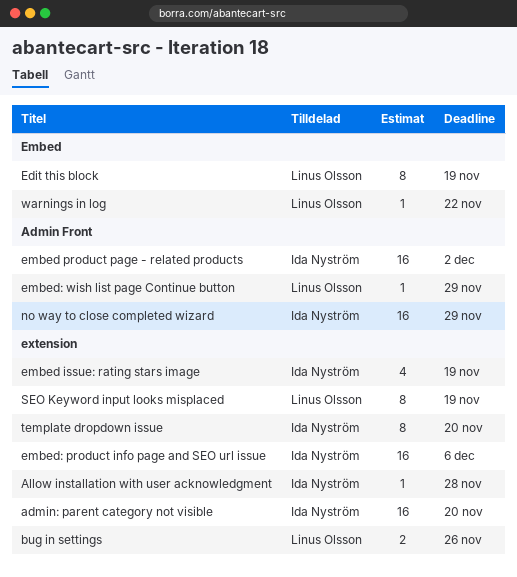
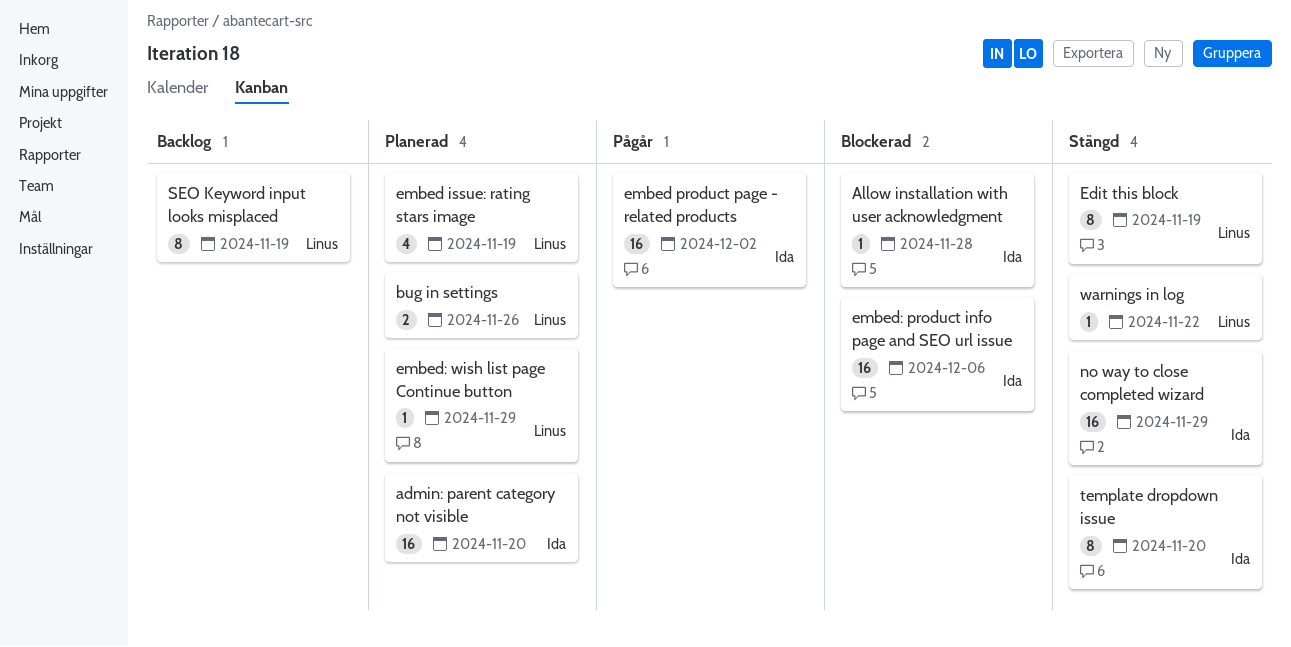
embed issue: rating stars image, owner: Ida Nyström -> Linus Olsson

